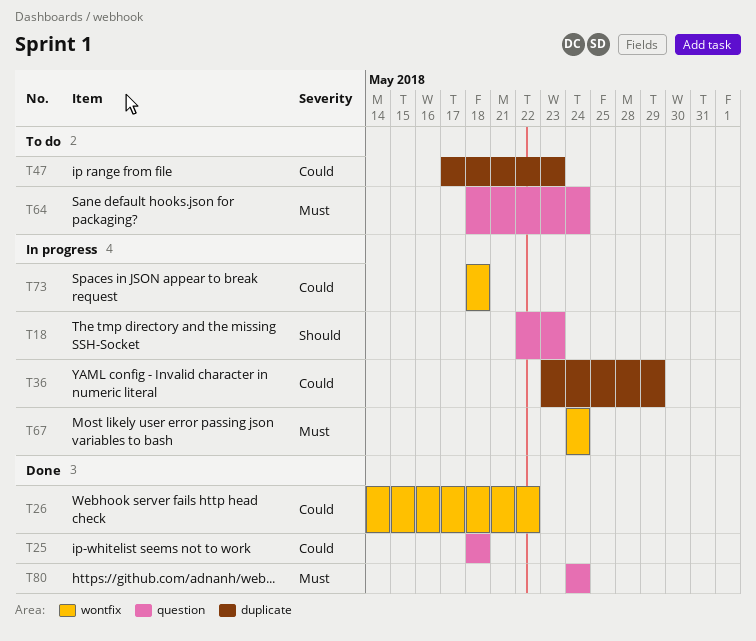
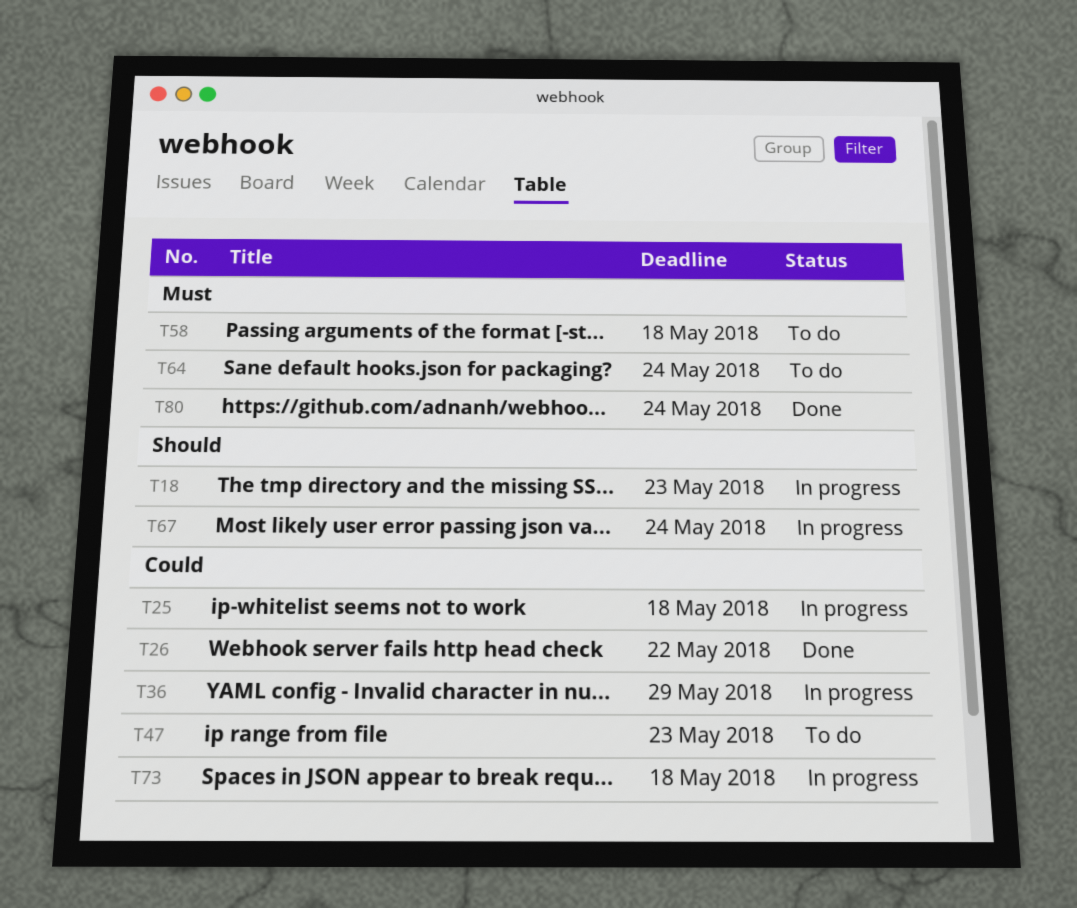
T25, status: Done -> In progress
T58: none -> present
T67, priority: Must -> Should

